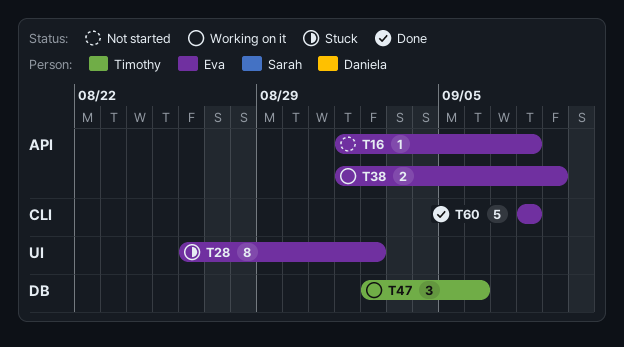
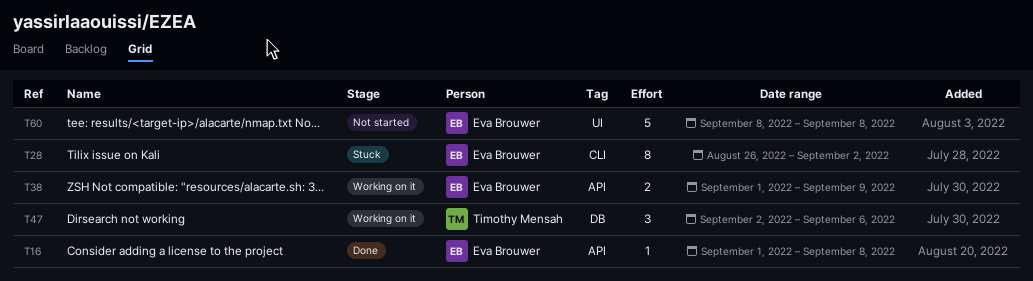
T16, status: Not started -> Done
T28, label: UI -> CLI
T60, status: Done -> Not started
T60, label: CLI -> UI

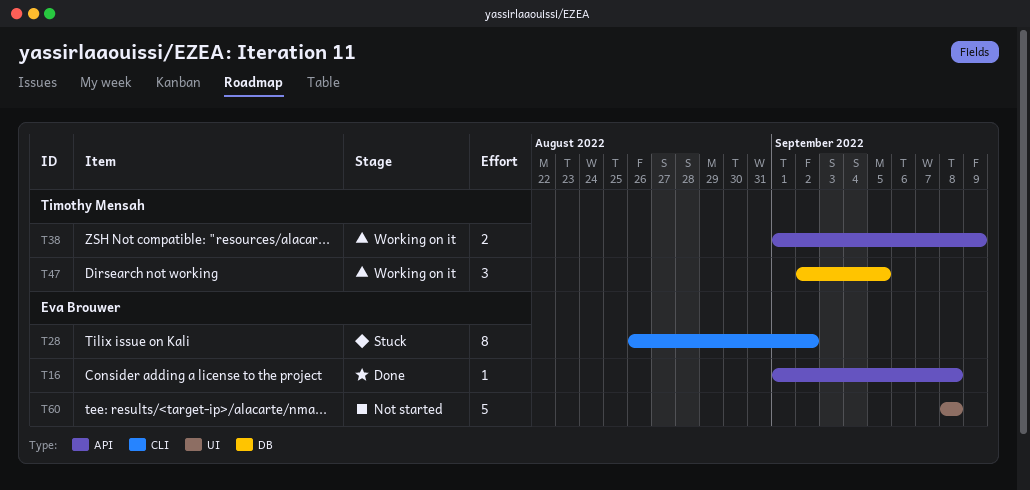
T38, owner: Eva Brouwer -> Timothy Mensah
T47, due: Sep 6 -> Sep 5

